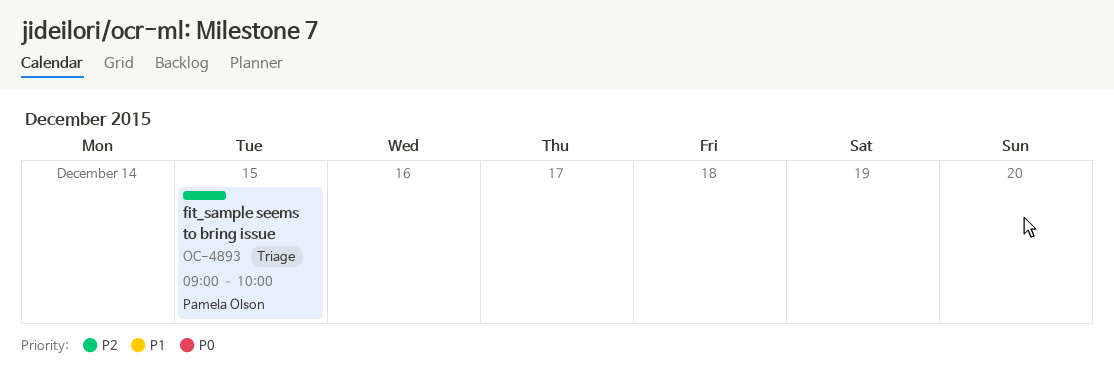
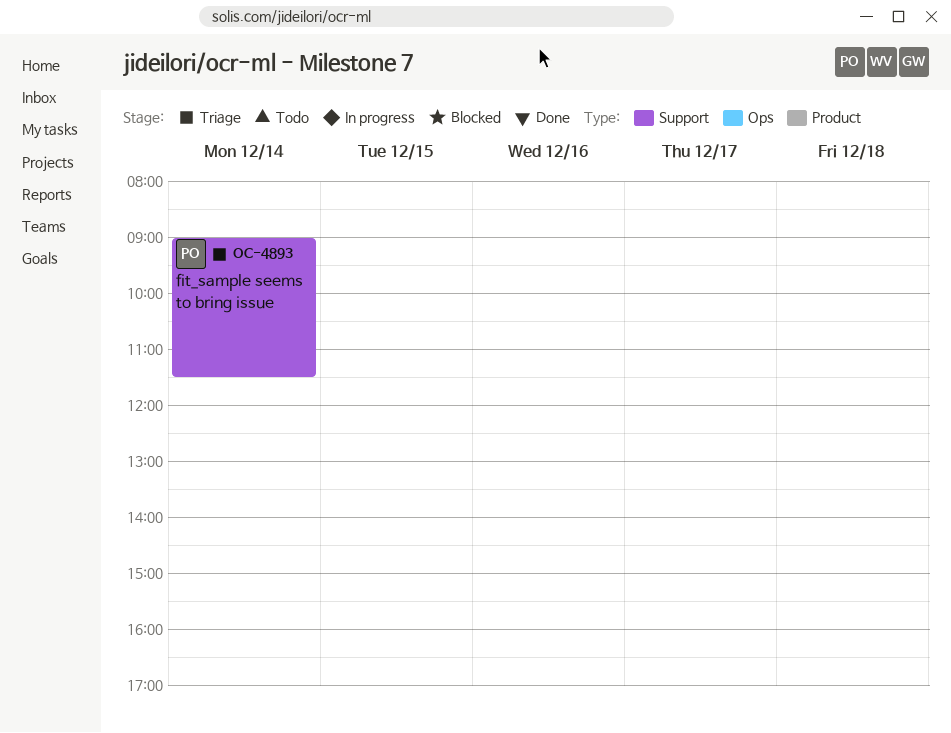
OC-4893, day: Dec 15 -> Dec 14
OC-4893, ends: 10:00 -> 11:30

